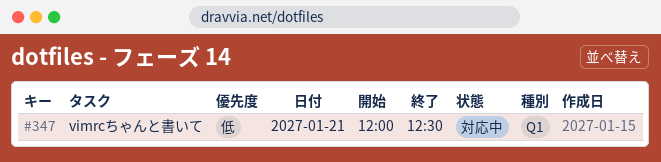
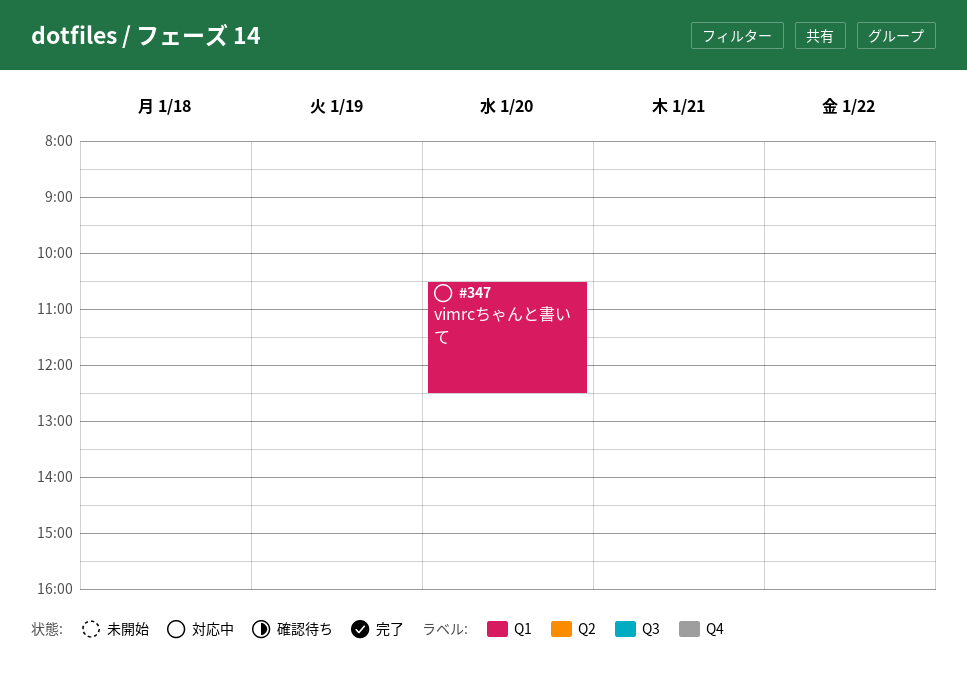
#347, day: Jan 21 -> Jan 20
#347, begins: 12:00 -> 10:30

